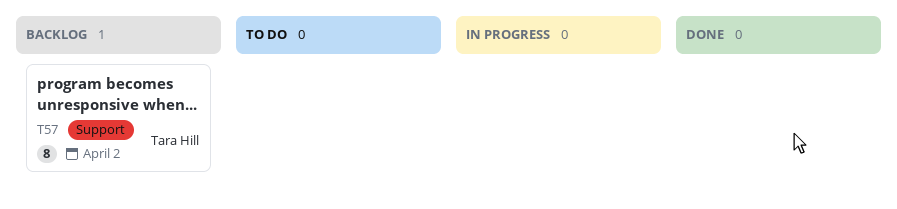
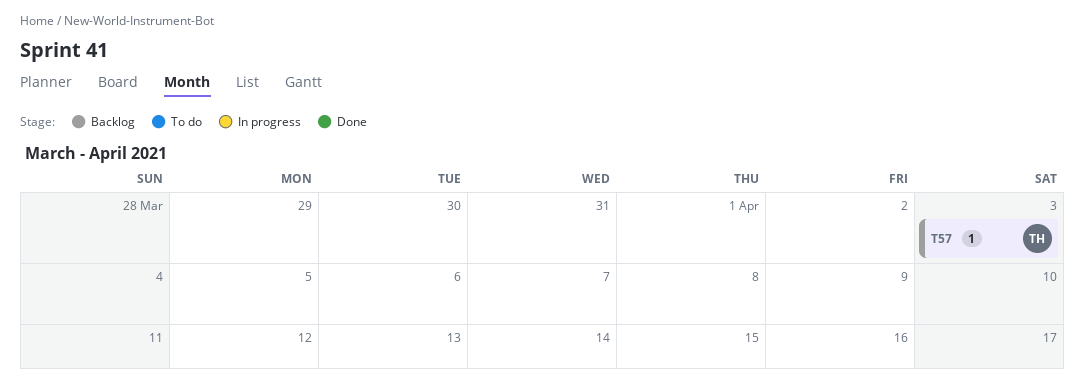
T57, estimate: 8 -> 1
T57, due: Apr 2 -> Apr 3

